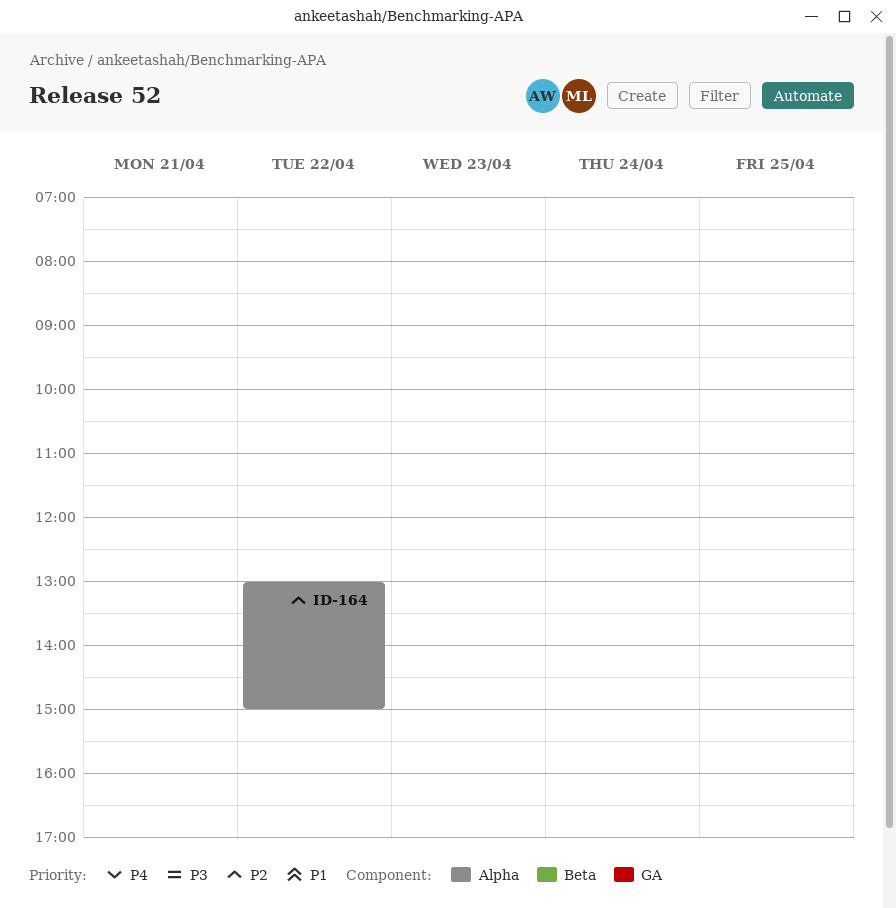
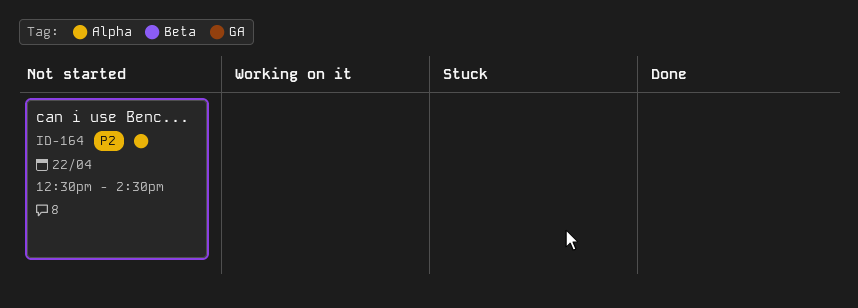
ID-164, begins: 13:00 -> 12:30
ID-164, ends: 15:00 -> 14:30

